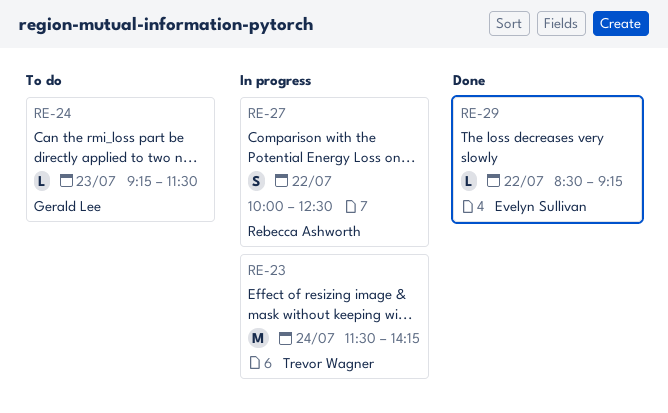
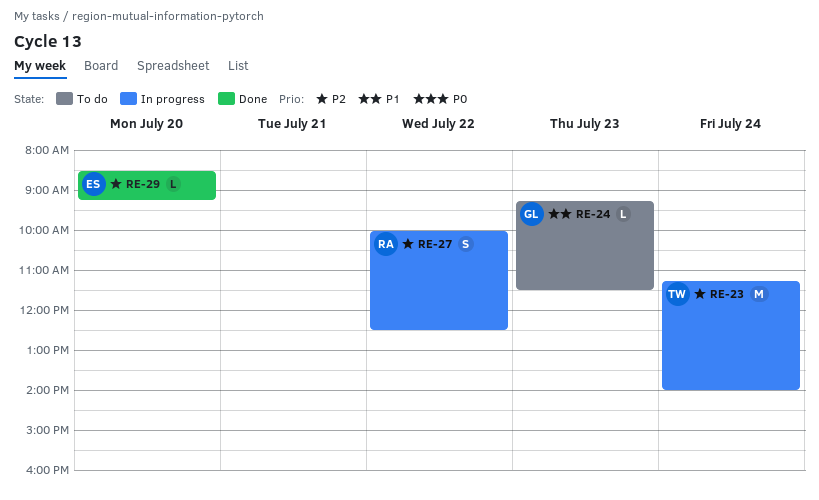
RE-23, begins: 11:30 -> 11:15
RE-23, ends: 14:15 -> 14:00
RE-29, day: Jul 22 -> Jul 20

